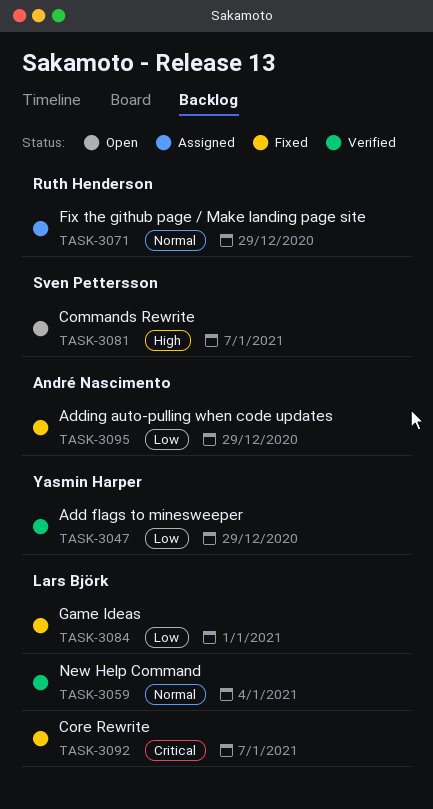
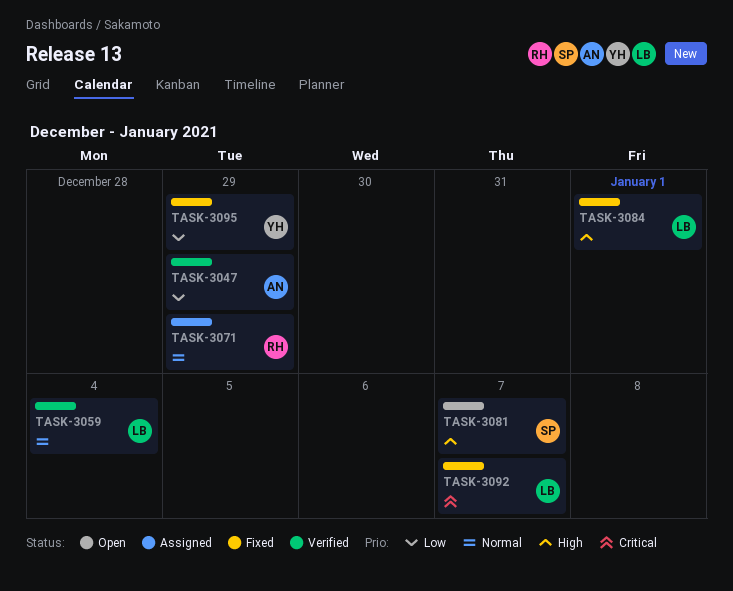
TASK-3047, owner: Yasmin Harper -> André Nascimento
TASK-3084, priority: Low -> High
TASK-3095, owner: André Nascimento -> Yasmin Harper

